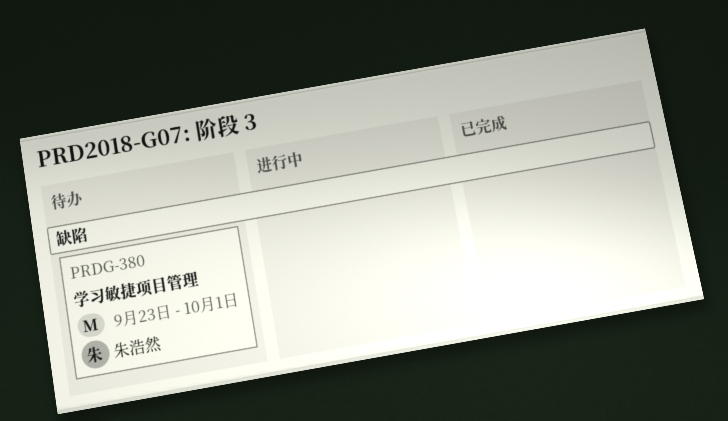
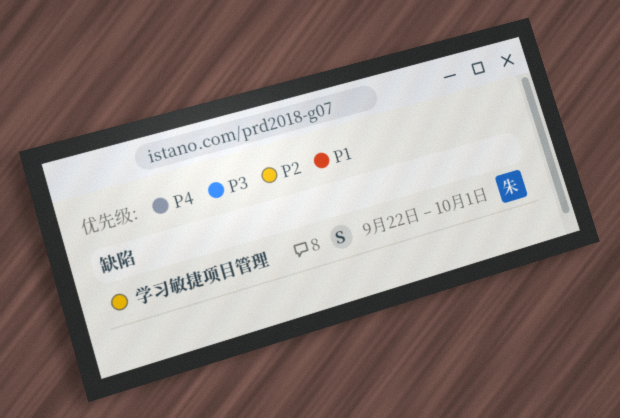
学习敏捷项目管理, estimate: M -> S
学习敏捷项目管理, start: Sep 23 -> Sep 22

